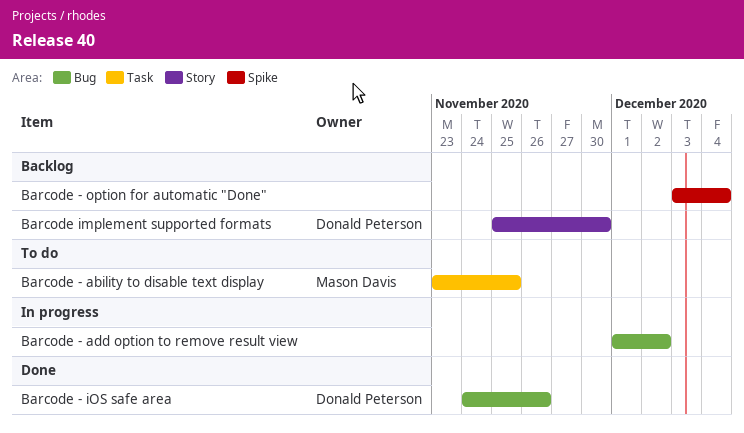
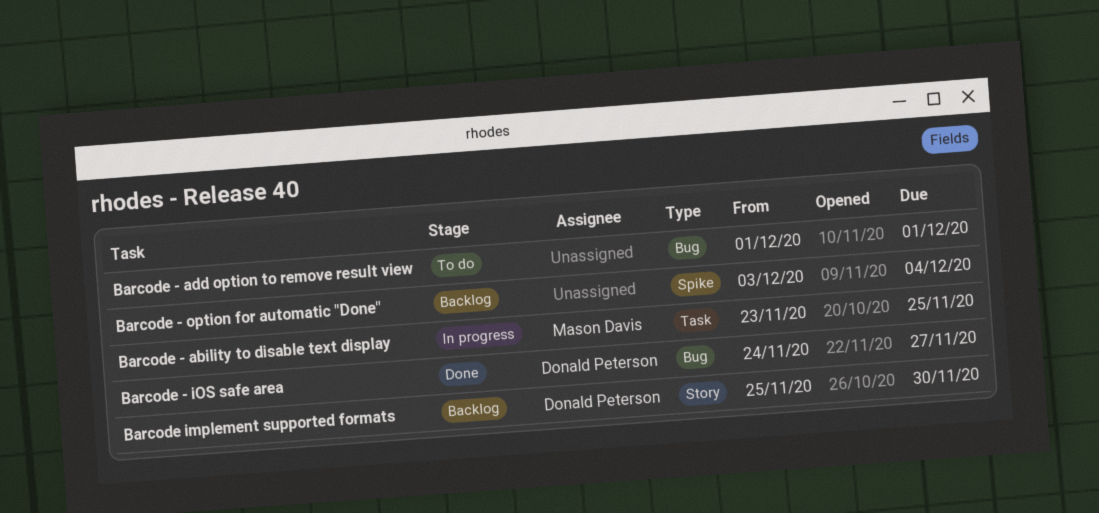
Barcode - ability to disable text display, status: To do -> In progress
Barcode - add option to remove result view, status: In progress -> To do
Barcode - add option to remove result view, due: Dec 2 -> Dec 1
Barcode - iOS safe area, due: Nov 26 -> Nov 27

